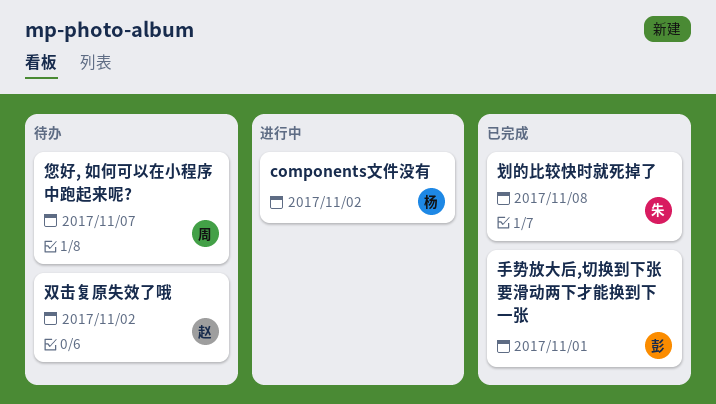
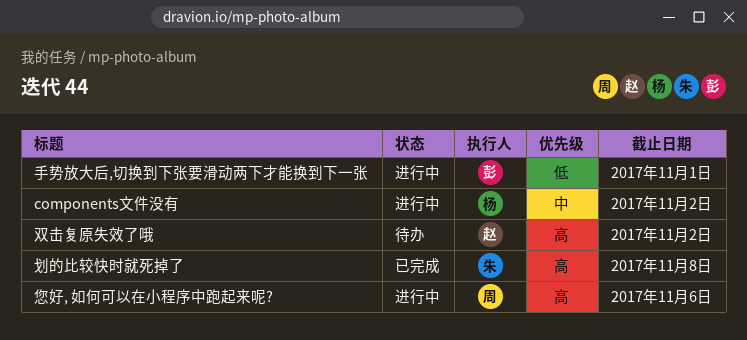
您好, 如何可以在小程序中跑起来呢?, status: 待办 -> 进行中
您好, 如何可以在小程序中跑起来呢?, due: Nov 7 -> Nov 6
手势放大后,切换到下张要滑动两下才能换到下一张, status: 已完成 -> 进行中

